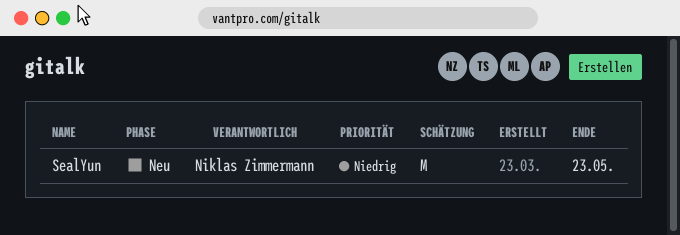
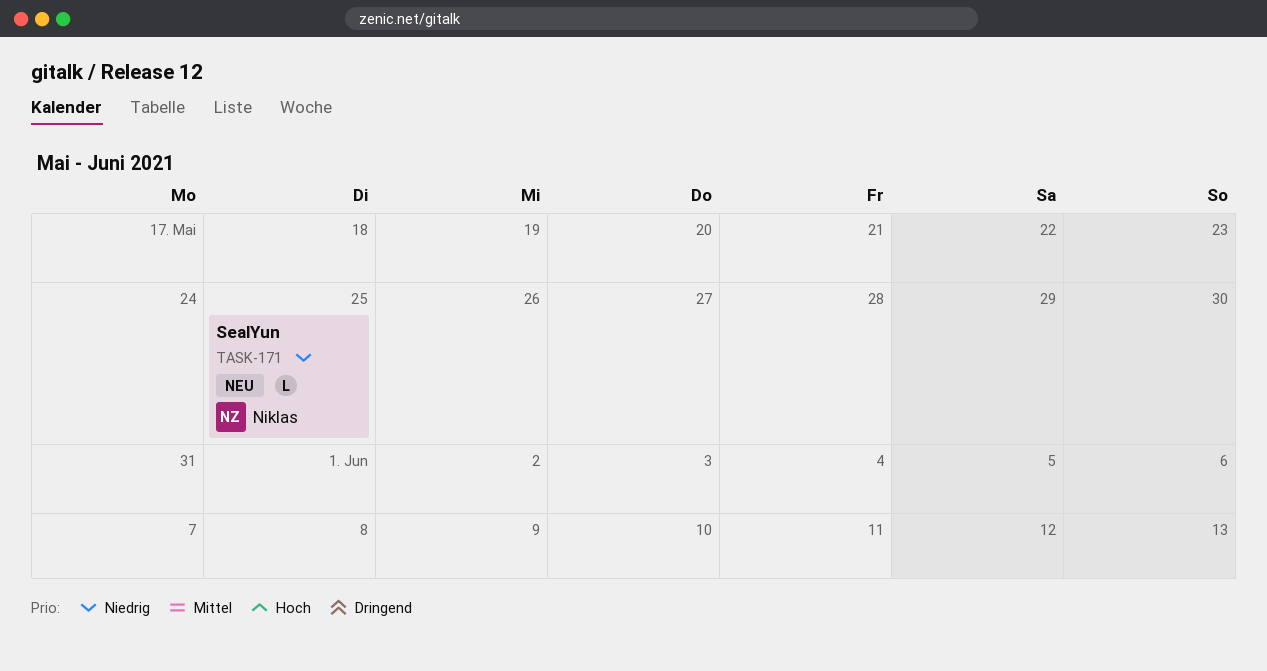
SealYun, estimate: M -> L
SealYun, due: May 23 -> May 25

